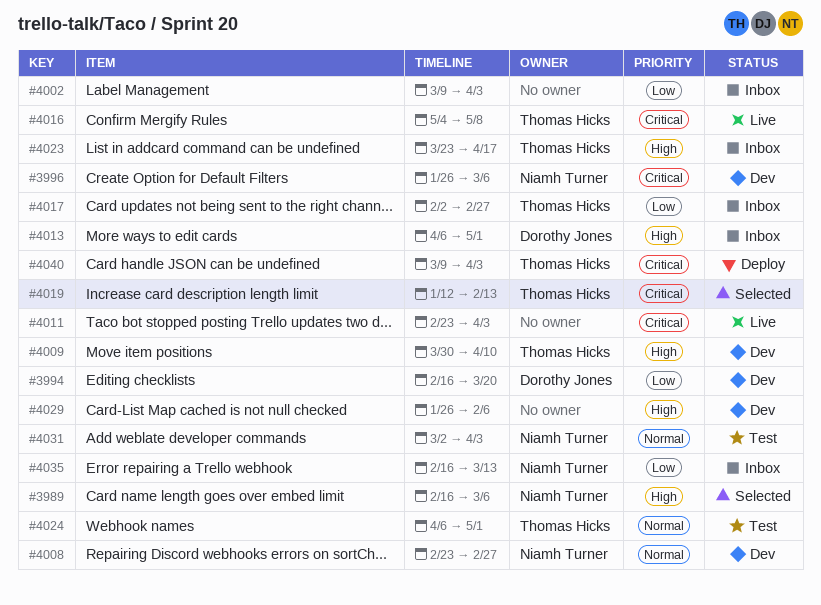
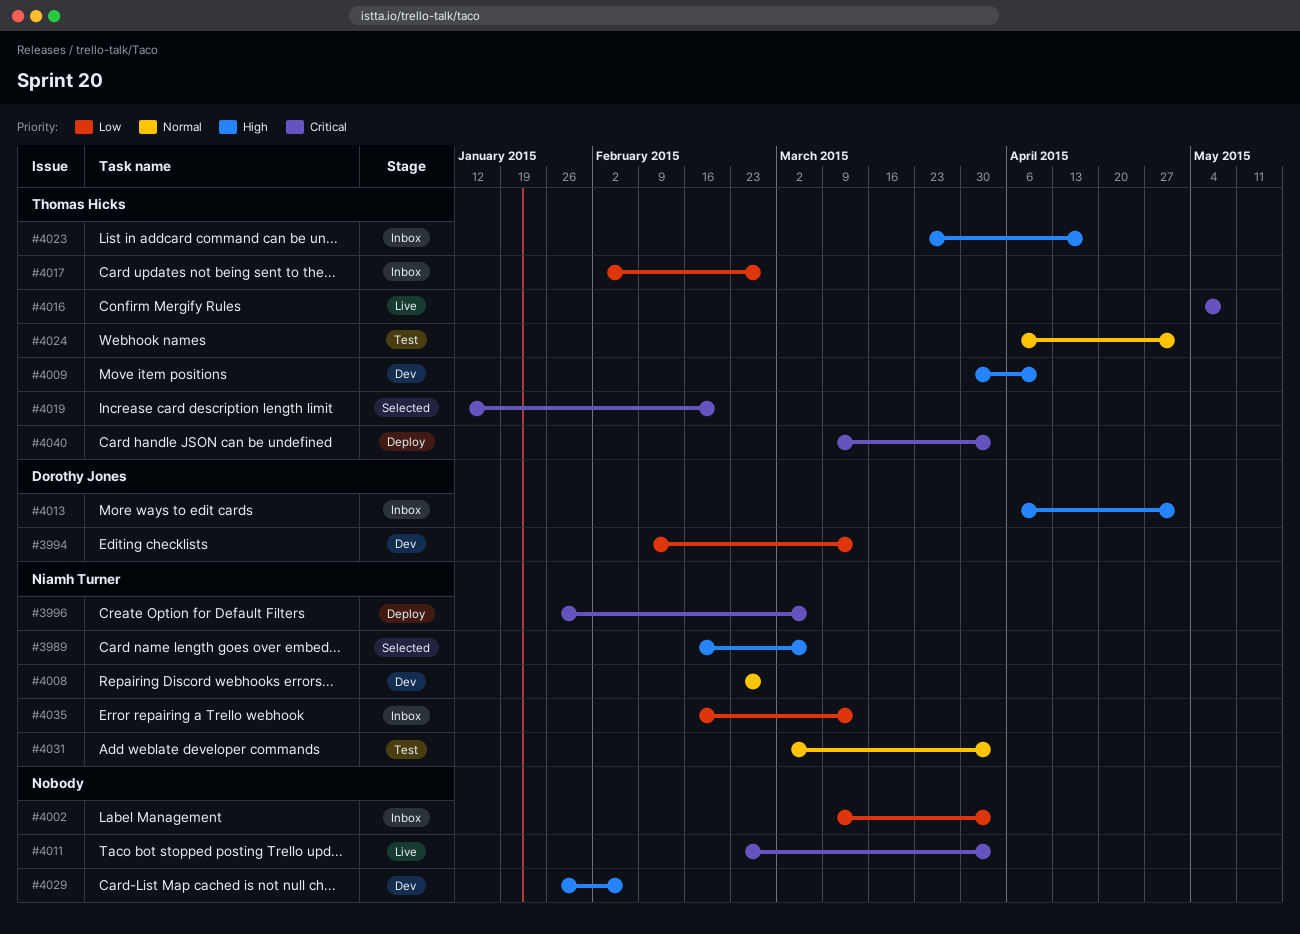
#3994, start: Feb 16 -> Feb 9
#3994, due: Mar 20 -> Mar 13
#3996, status: Dev -> Deploy
#4019, due: Feb 13 -> Feb 20

